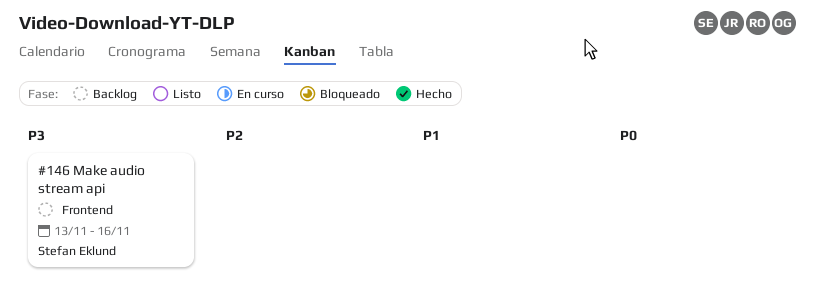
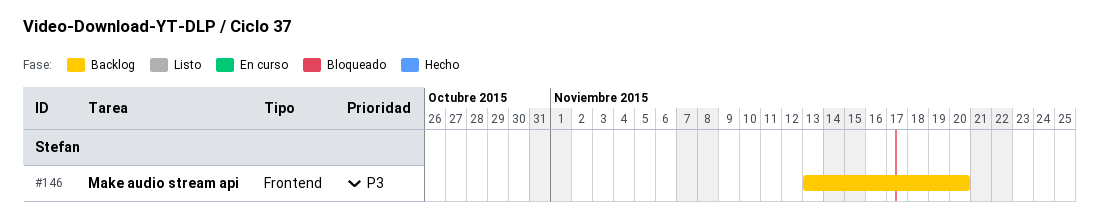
#146, due: Nov 16 -> Nov 20

